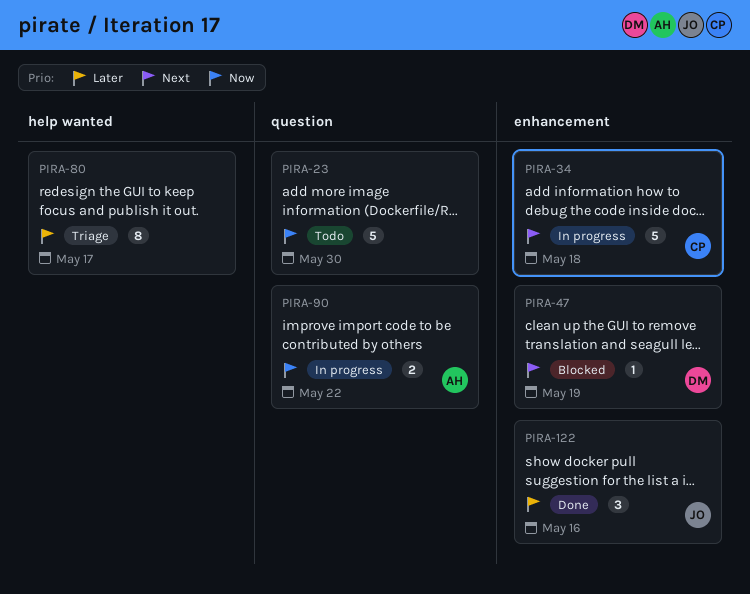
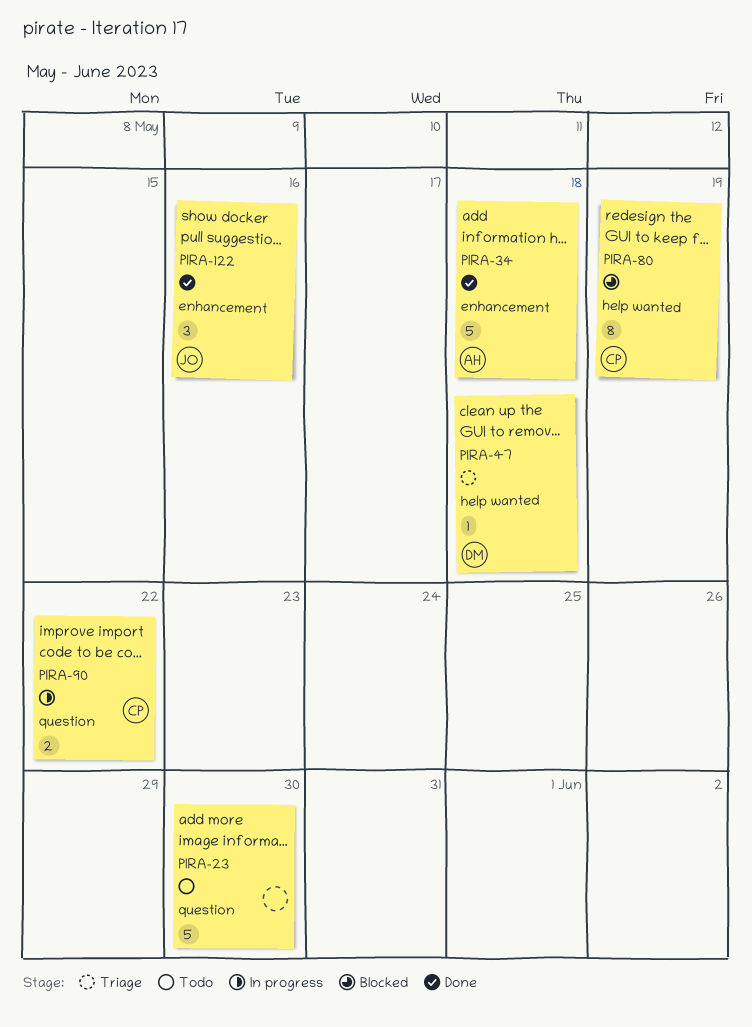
PIRA-34, status: In progress -> Done
PIRA-34, owner: CP -> AH
PIRA-47, status: Blocked -> Triage
PIRA-47, label: enhancement -> help wanted
PIRA-47, due: May 19 -> May 18
PIRA-80, status: Triage -> Blocked
PIRA-80, owner: none -> CP
PIRA-80, due: May 17 -> May 19
PIRA-90, owner: AH -> CP

